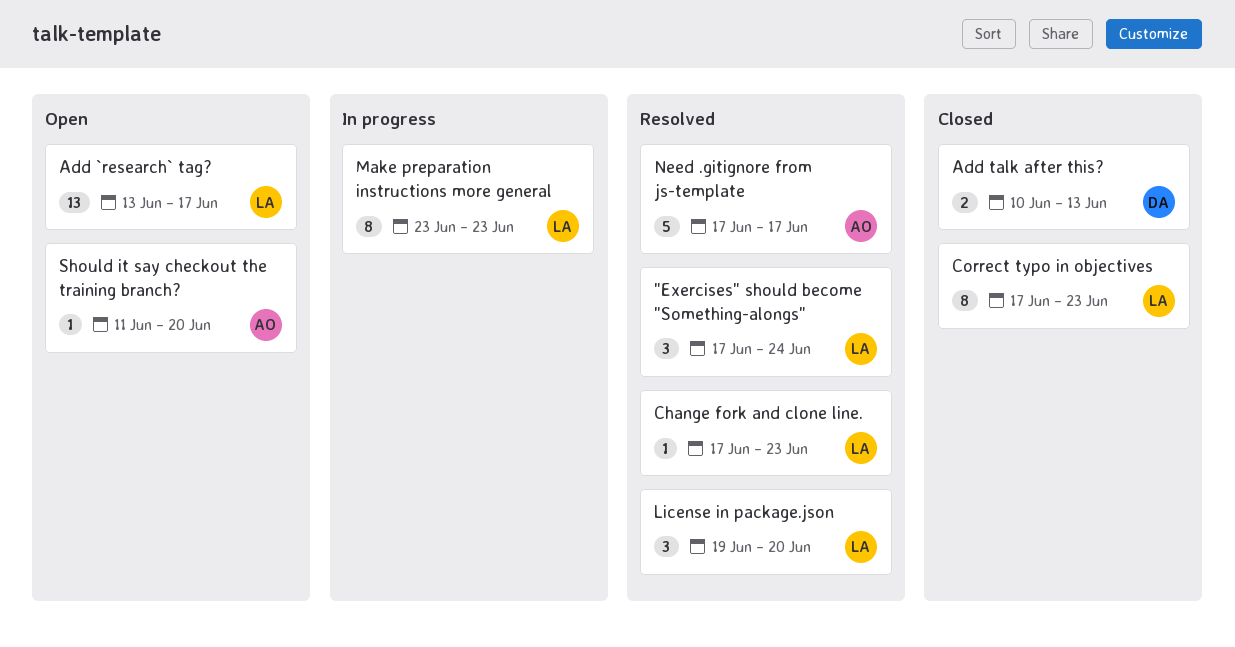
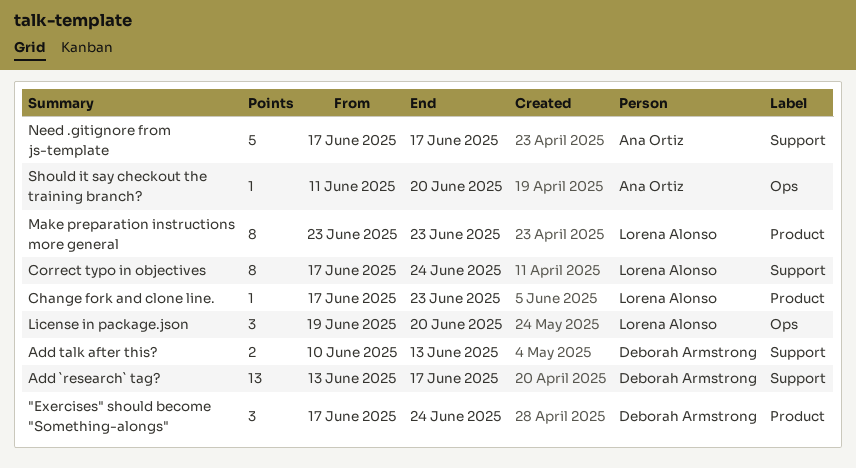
"Exercises" should become "Something-alongs", owner: Lorena Alonso -> Deborah Armstrong
Add `research` tag?, owner: Lorena Alonso -> Deborah Armstrong
Correct typo in objectives, due: Jun 23 -> Jun 24

